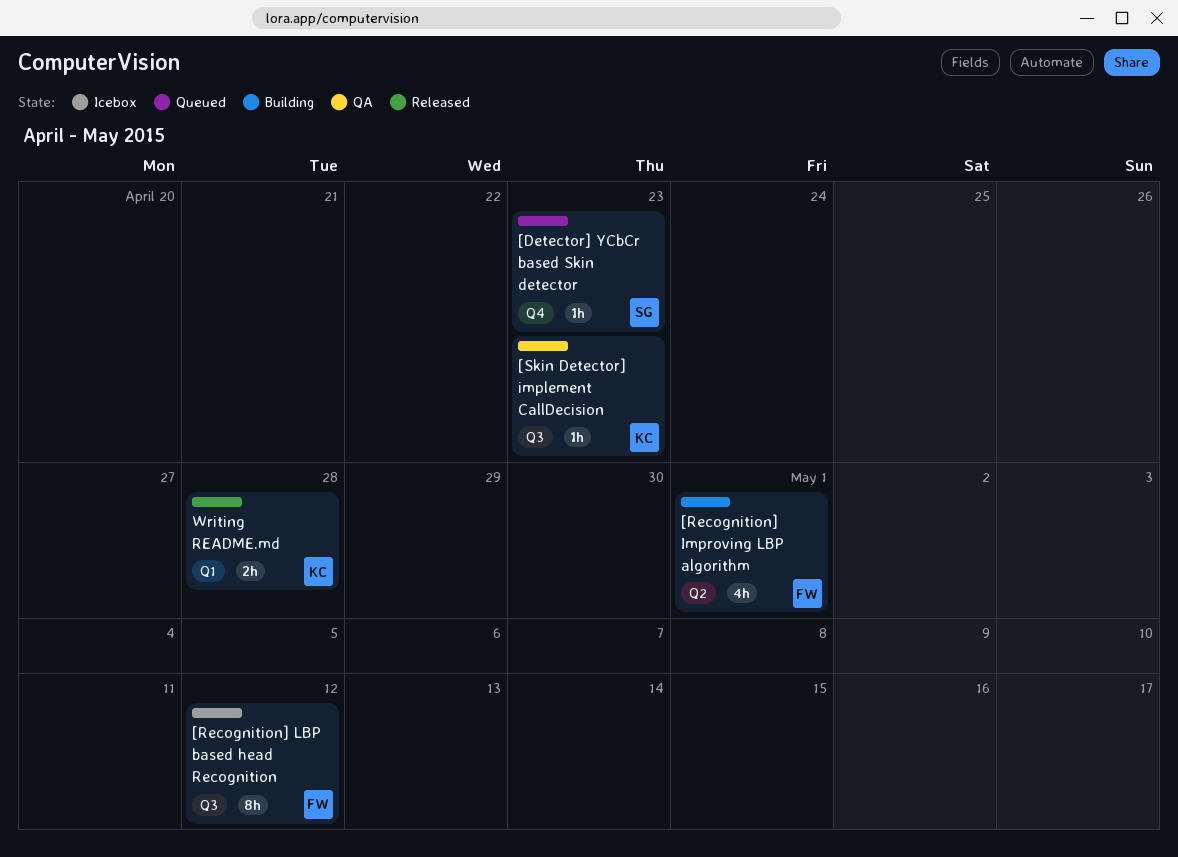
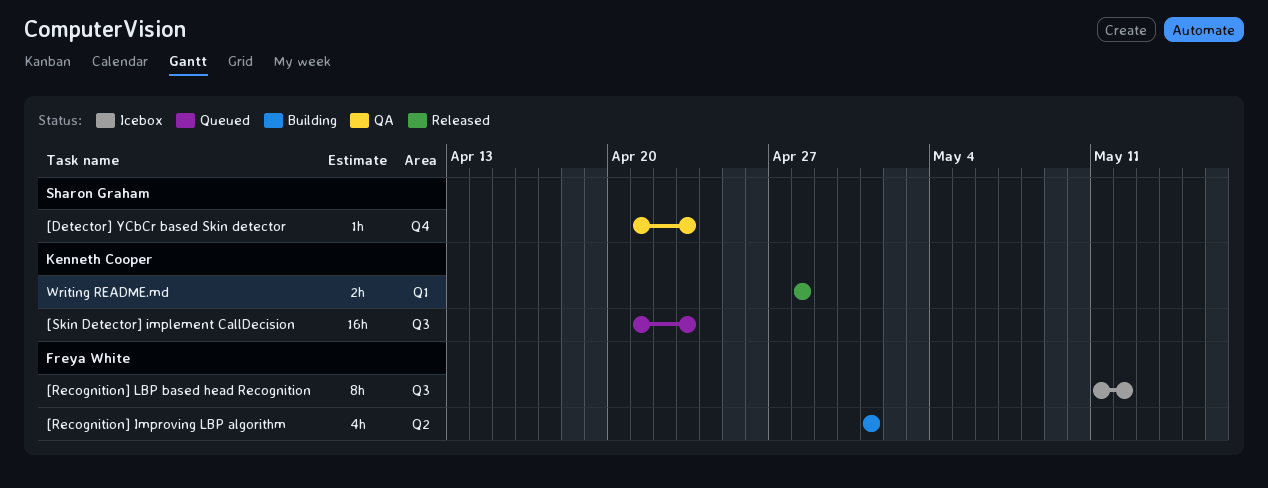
[Detector] YCbCr based Skin detector, status: Queued -> QA
[Skin Detector] implement CallDecision, status: QA -> Queued
[Skin Detector] implement CallDecision, estimate: 1h -> 16h

